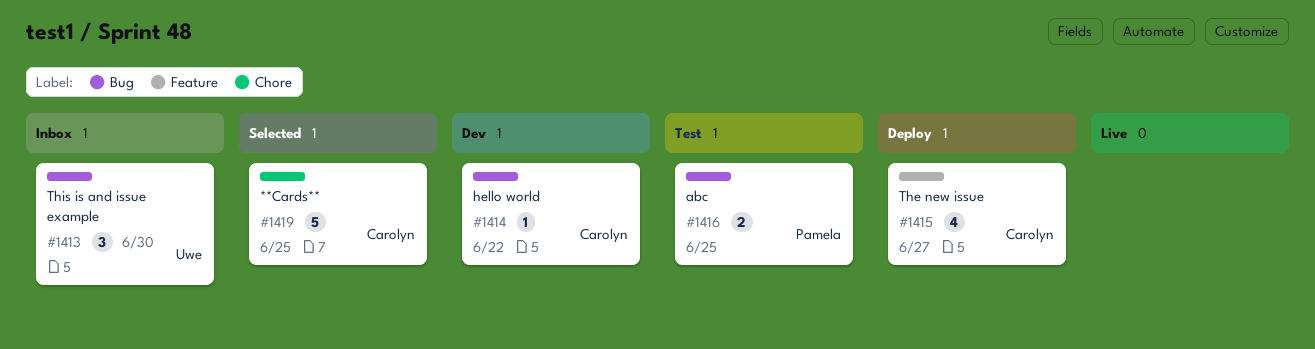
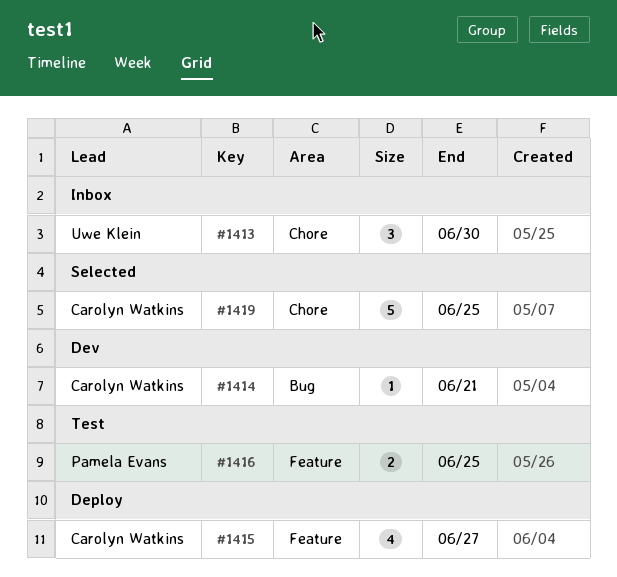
#1413, label: Bug -> Chore
#1414, due: Jun 22 -> Jun 21
#1416, label: Bug -> Feature

